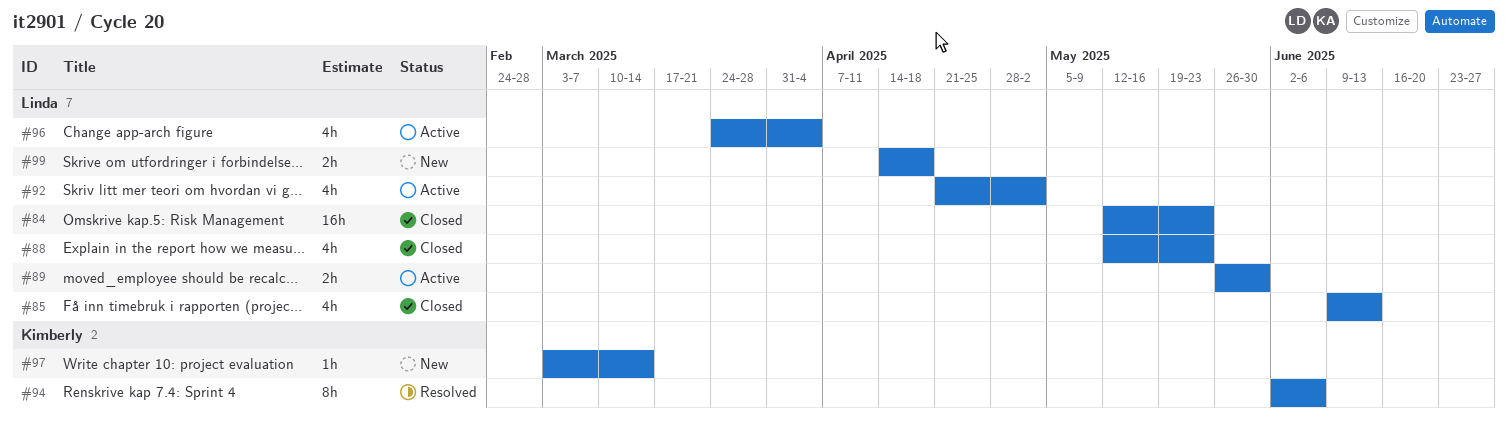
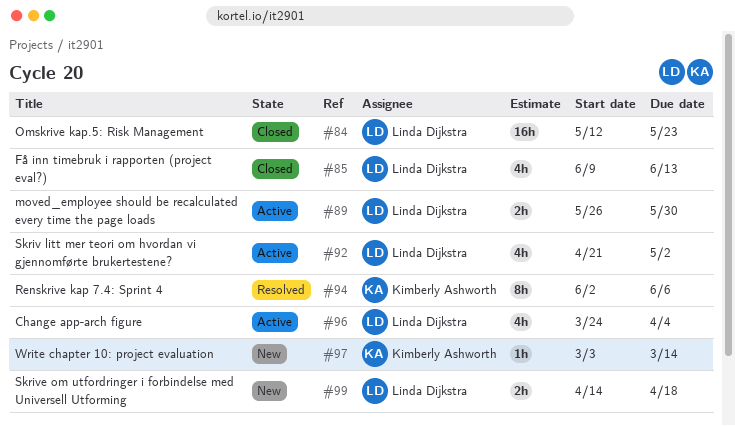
#88: present -> none

